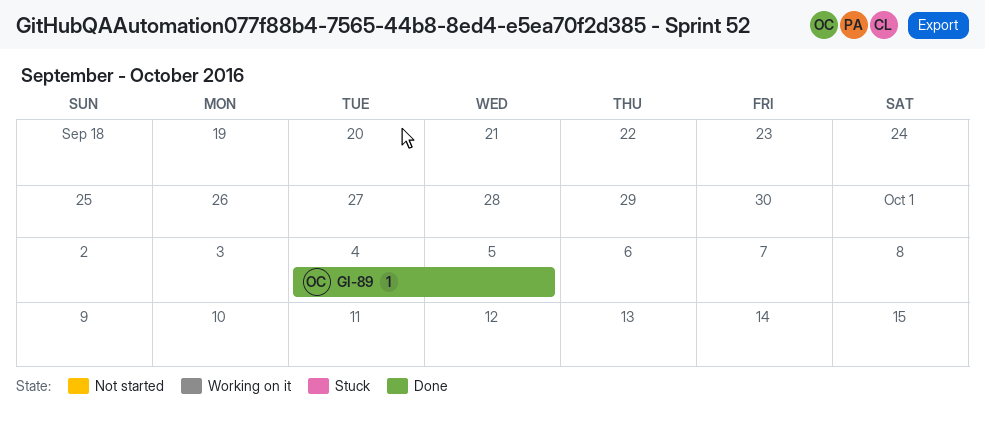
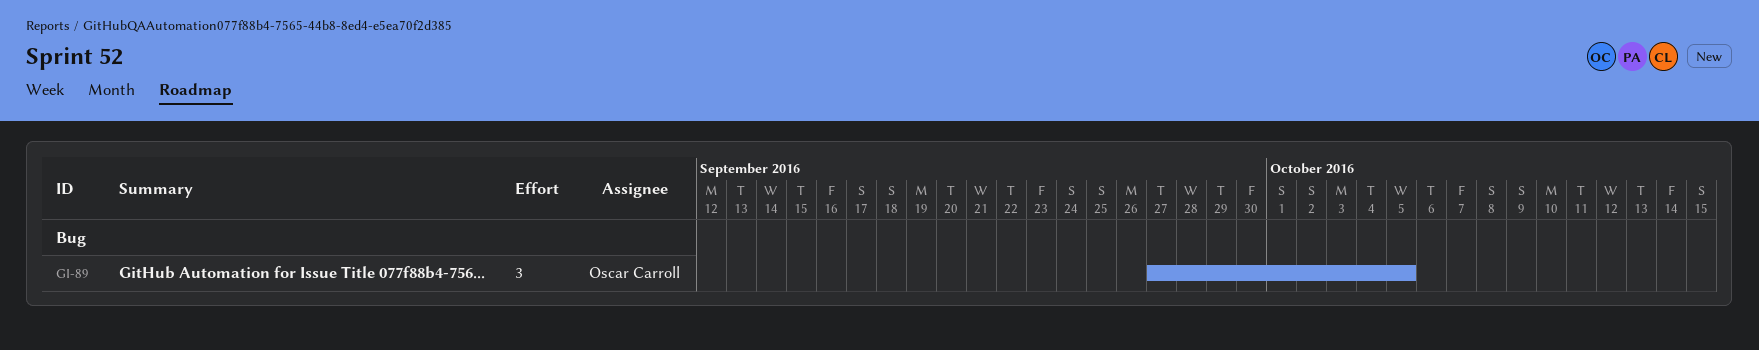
GI-89, estimate: 1 -> 3
GI-89, start: Oct 4 -> Sep 27

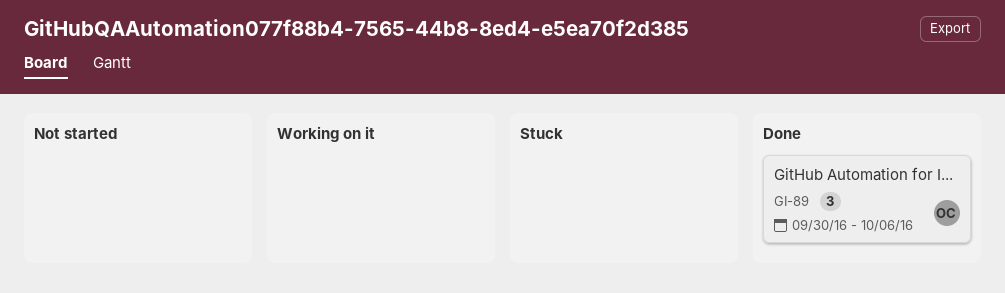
GI-89, start: Sep 27 -> Sep 30
GI-89, due: Oct 5 -> Oct 6

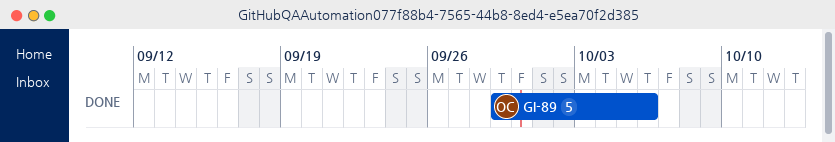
GI-89, estimate: 3 -> 5
GI-89, start: Sep 30 -> Sep 29

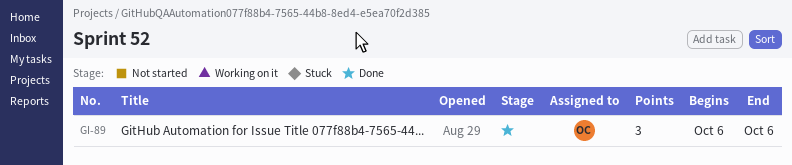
GI-89, estimate: 5 -> 3
GI-89, start: Sep 29 -> Oct 6

